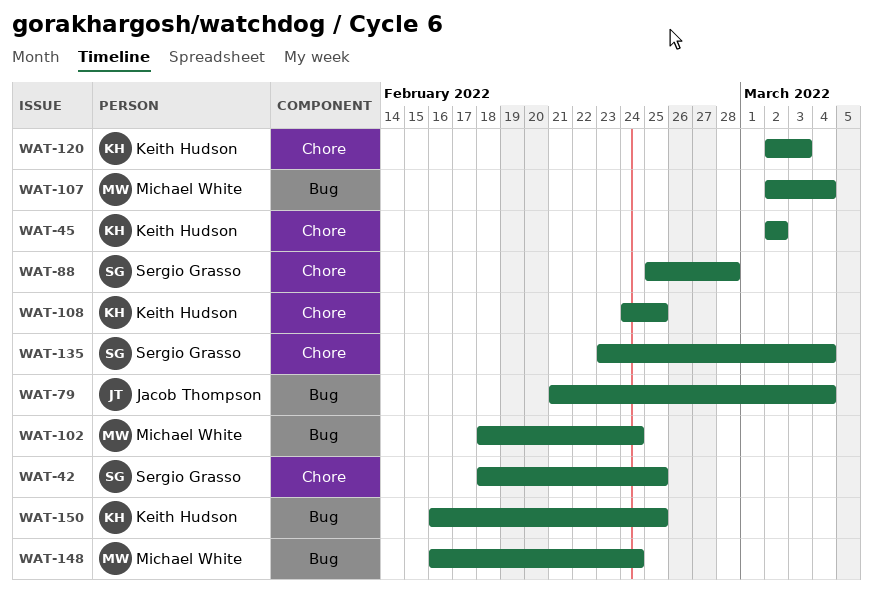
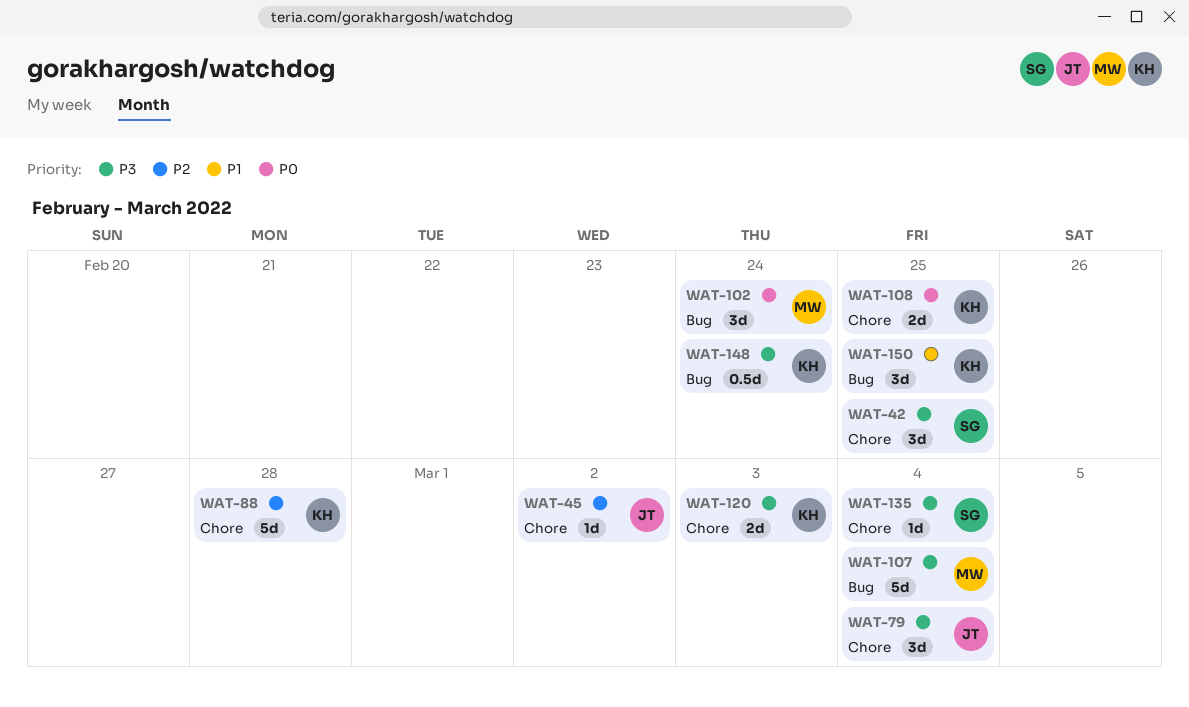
WAT-45, owner: Keith Hudson -> Jacob Thompson
WAT-79, label: Bug -> Chore
WAT-88, owner: Sergio Grasso -> Keith Hudson
WAT-148, owner: Michael White -> Keith Hudson

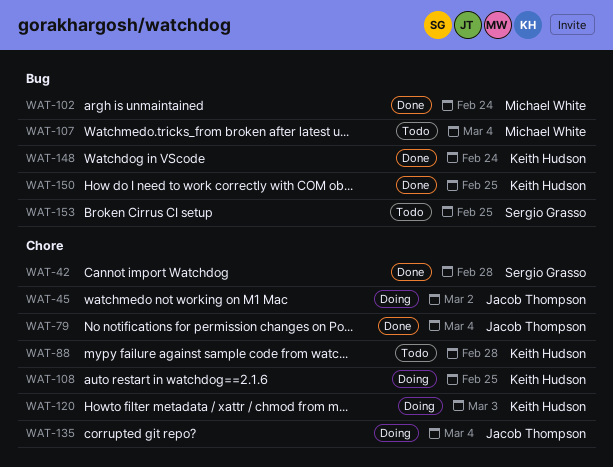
WAT-42, due: Feb 25 -> Feb 28
WAT-135, owner: Sergio Grasso -> Jacob Thompson
WAT-153: none -> present

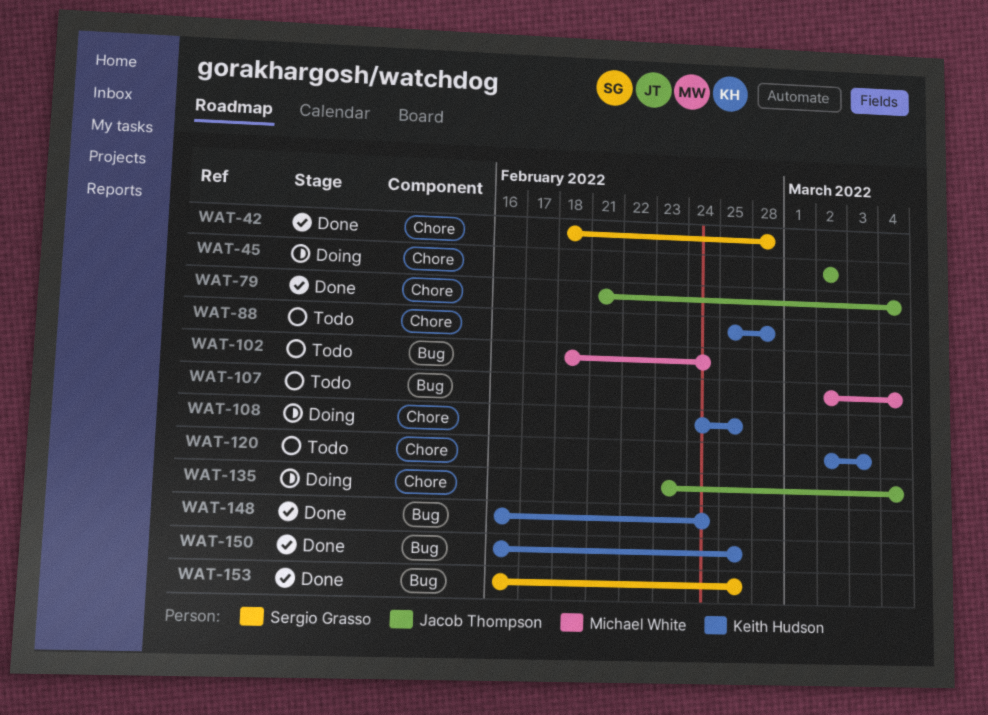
WAT-102, status: Done -> Todo
WAT-120, status: Doing -> Todo
WAT-153, status: Todo -> Done

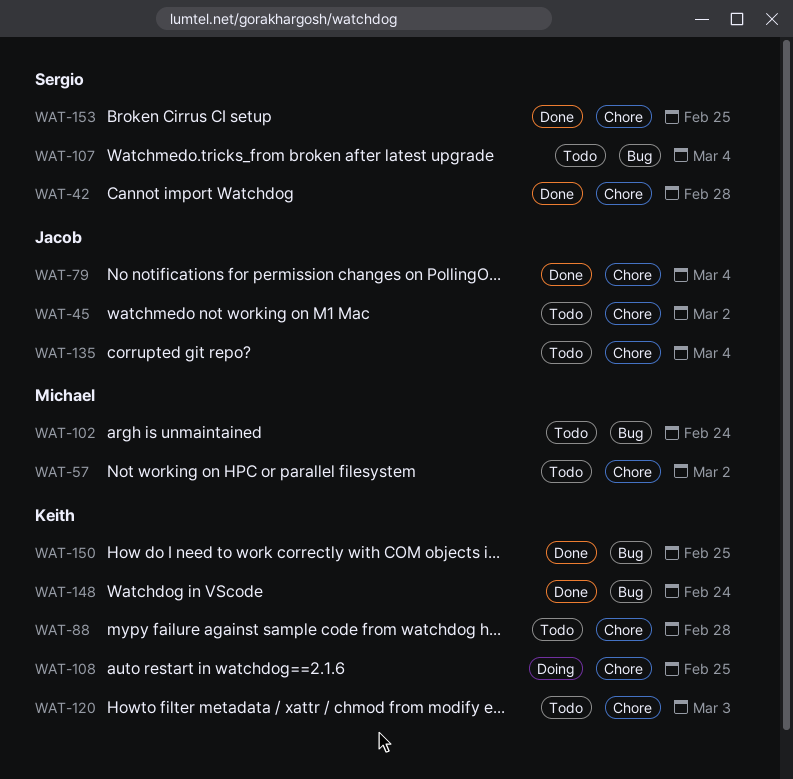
WAT-45, status: Doing -> Todo
WAT-57: none -> present
WAT-107, owner: Michael White -> Sergio Grasso
WAT-135, status: Doing -> Todo
WAT-153, label: Bug -> Chore

